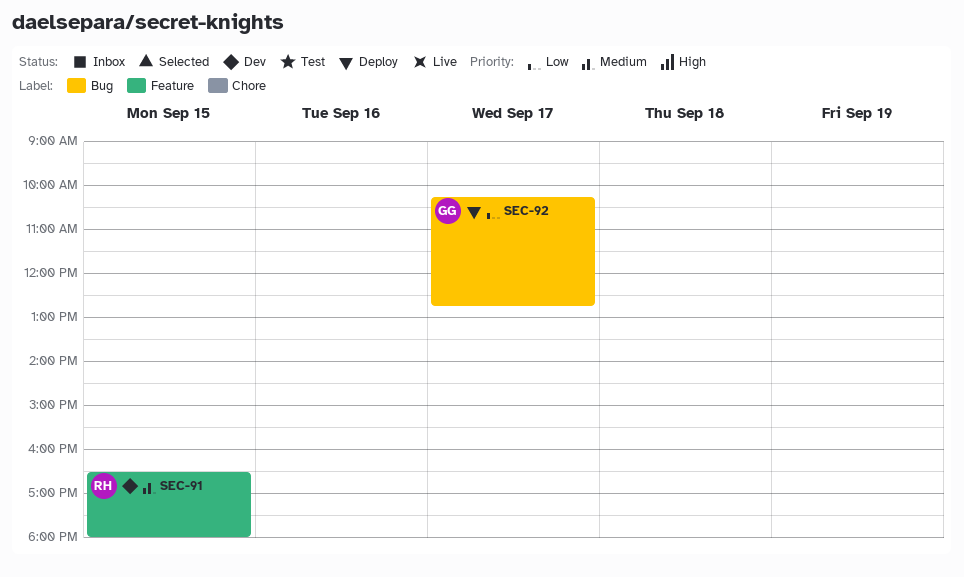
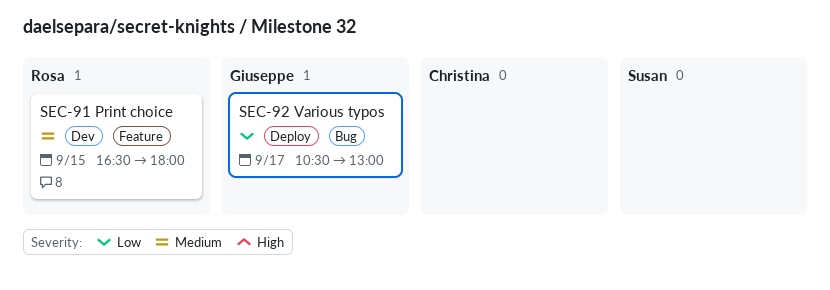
SEC-92, begins: 10:15 -> 10:30
SEC-92, ends: 12:45 -> 13:00

